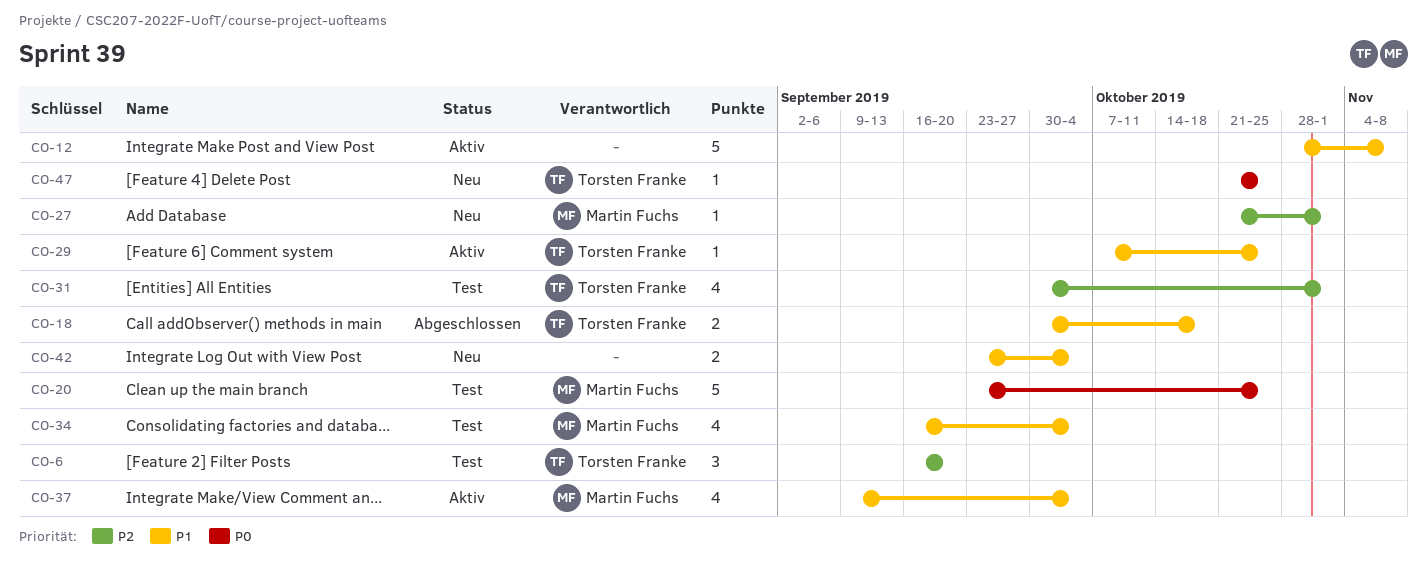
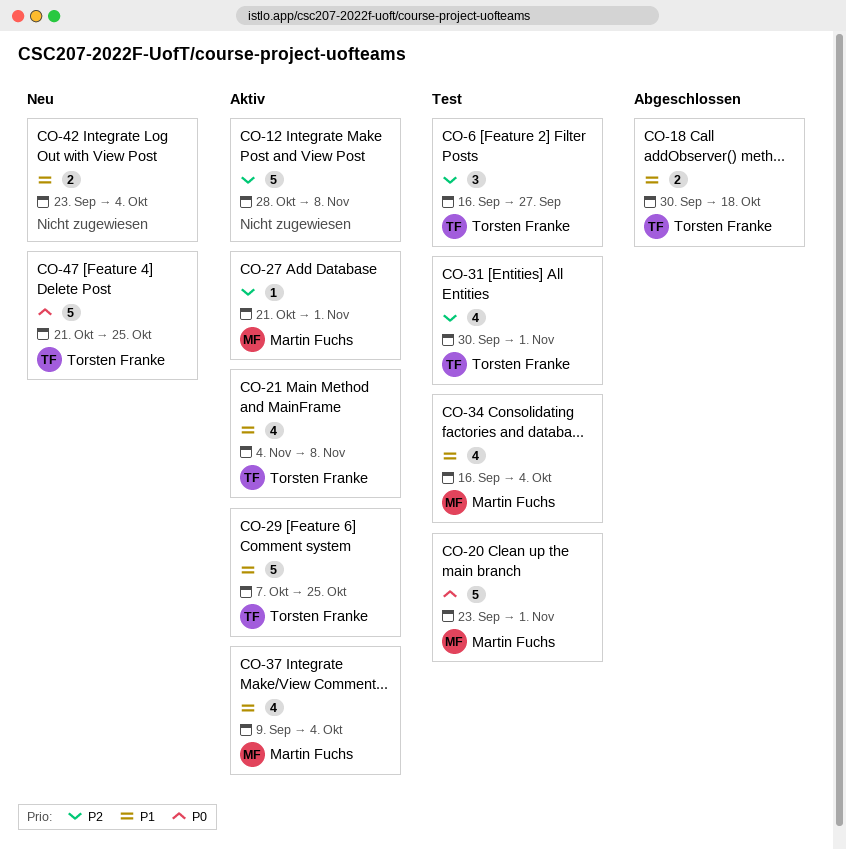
CO-6, due: Sep 20 -> Sep 27
CO-12, priority: P1 -> P2
CO-20, due: Oct 25 -> Nov 1
CO-21: none -> present
CO-27, status: Neu -> Aktiv
CO-29, estimate: 1 -> 5
CO-47, estimate: 1 -> 5

